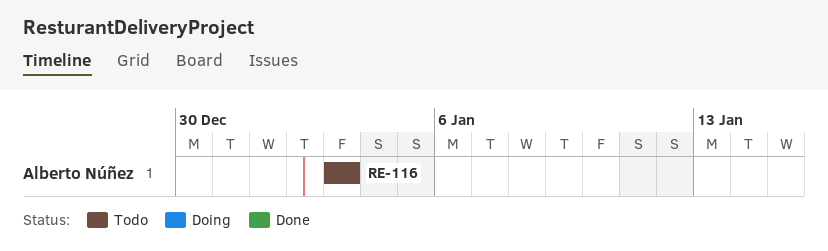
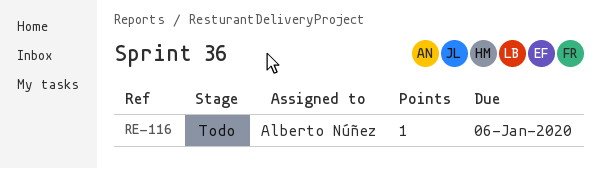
RE-116, due: Jan 3 -> Jan 6

